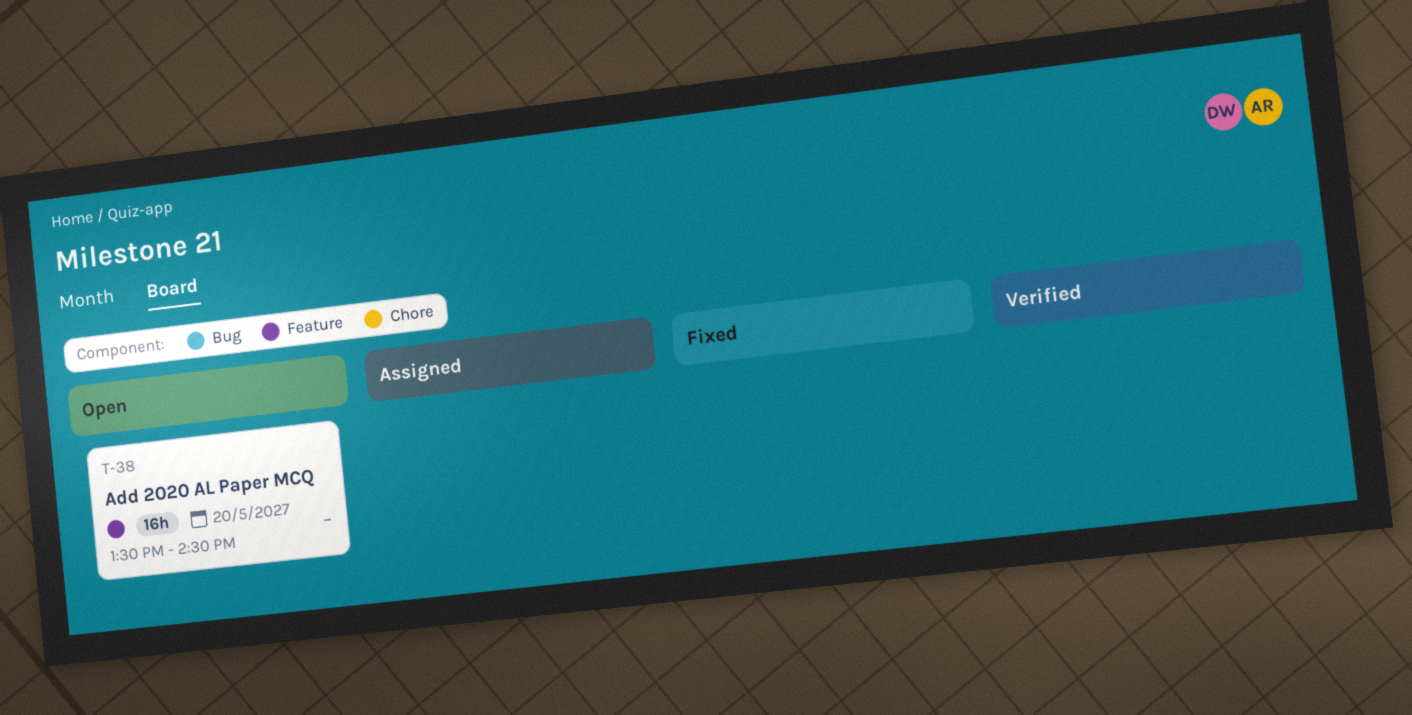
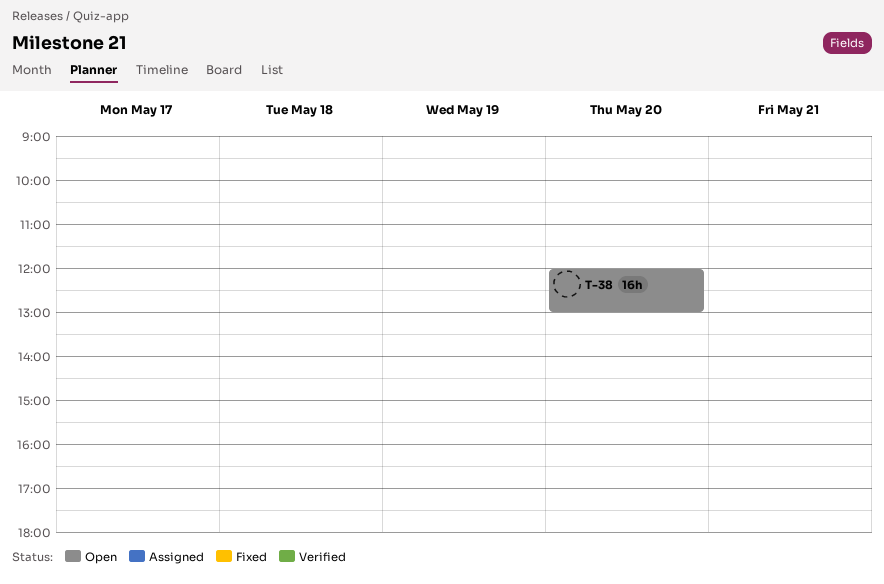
T-38, begins: 13:30 -> 12:00
T-38, ends: 14:30 -> 13:00

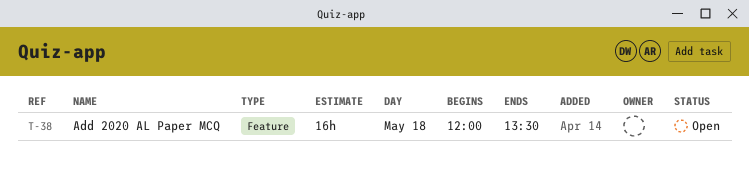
T-38, day: May 20 -> May 18
T-38, ends: 13:00 -> 13:30

